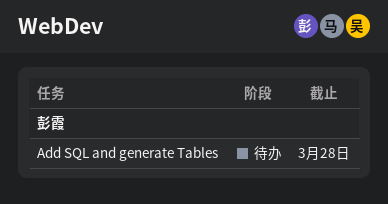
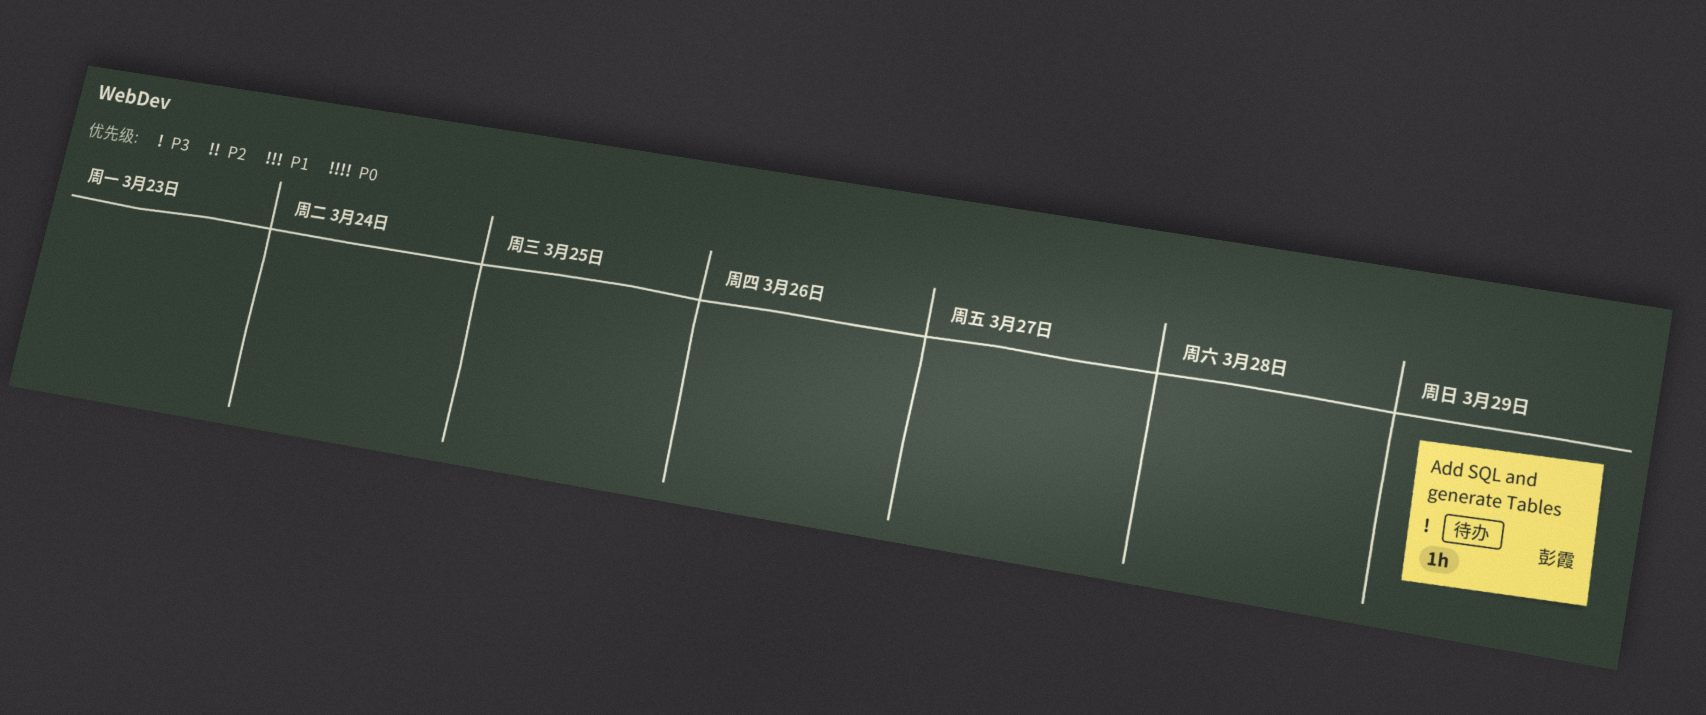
Add SQL and generate Tables, due: Mar 28 -> Mar 29

